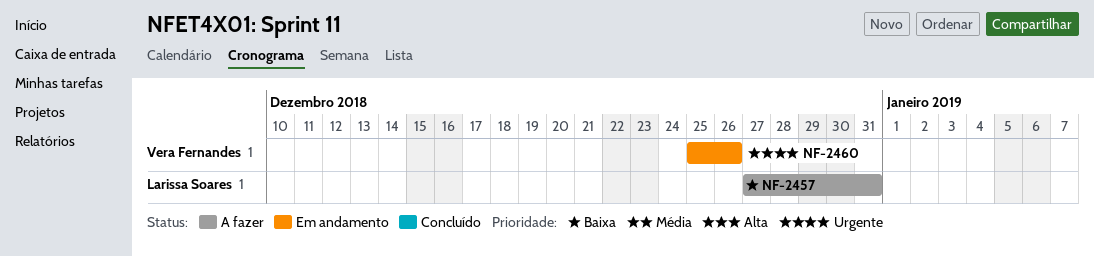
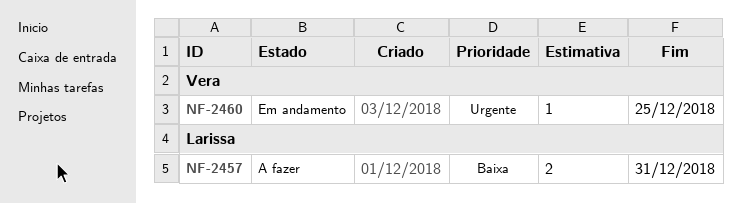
NF-2460, due: Dec 26 -> Dec 25

